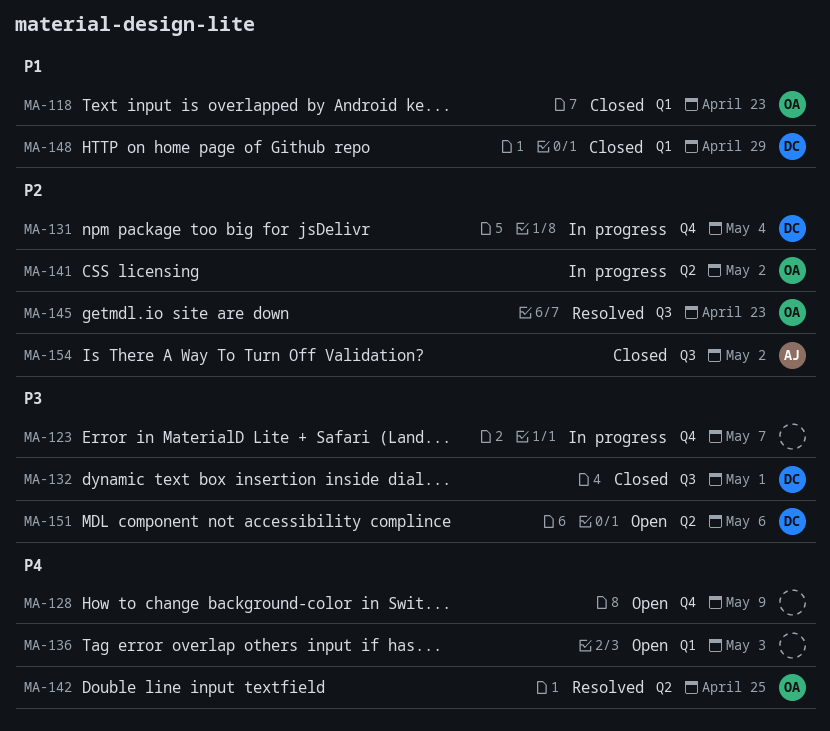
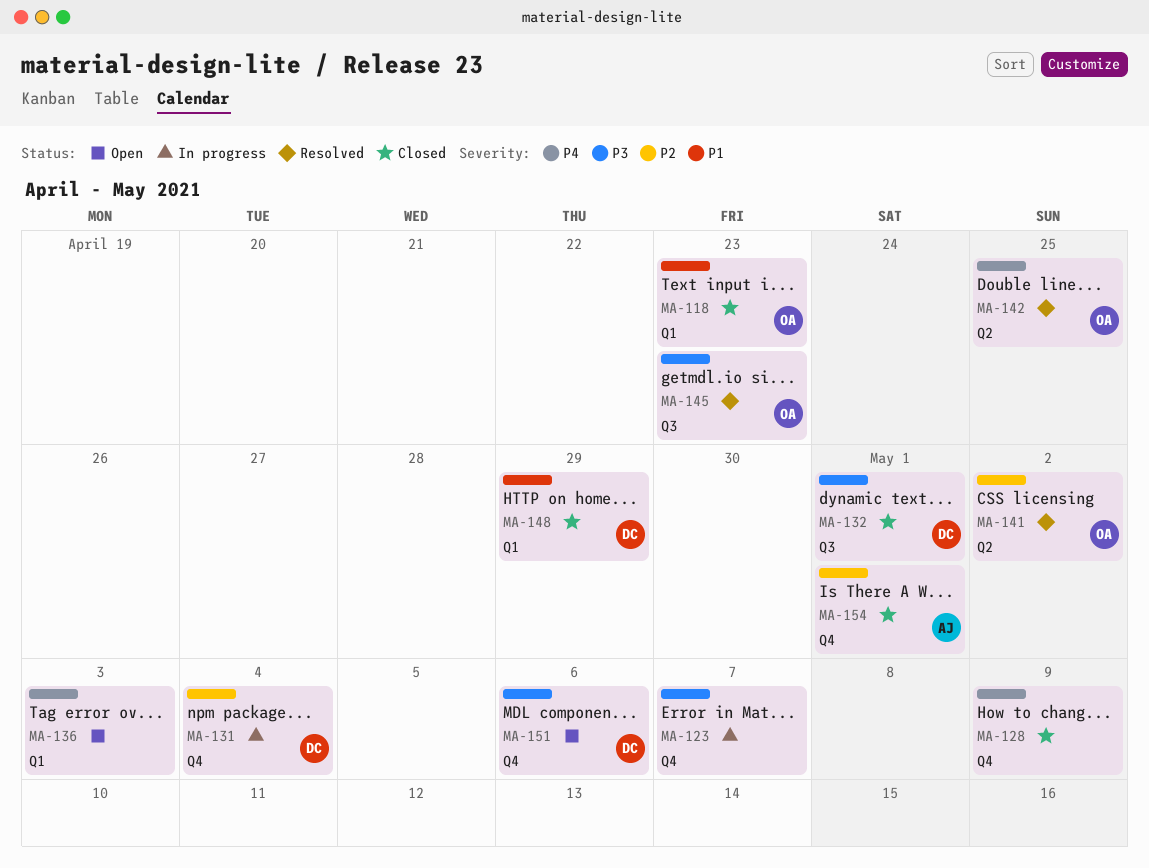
MA-128, status: Open -> Closed
MA-141, status: In progress -> Resolved
MA-145, priority: P2 -> P3
MA-151, label: Q2 -> Q4
MA-154, label: Q3 -> Q4
MA-154, due: May 2 -> May 1

